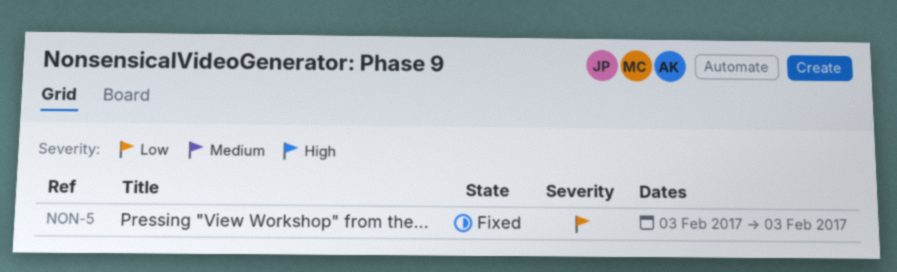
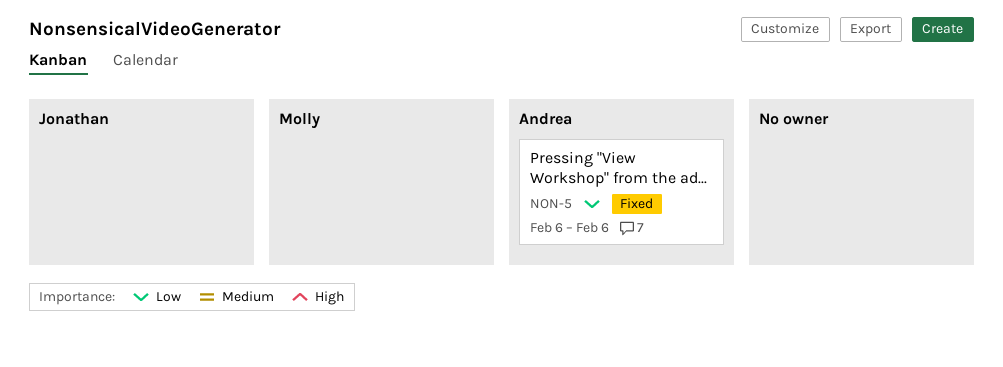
NON-5, start: Feb 3 -> Feb 6
NON-5, due: Feb 3 -> Feb 6

